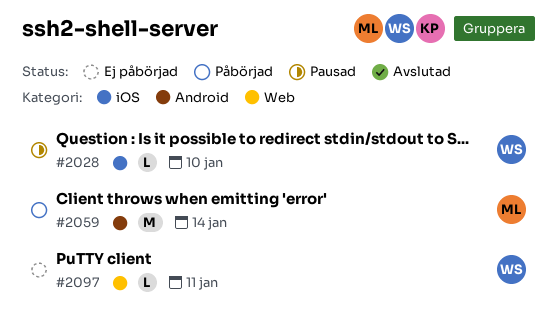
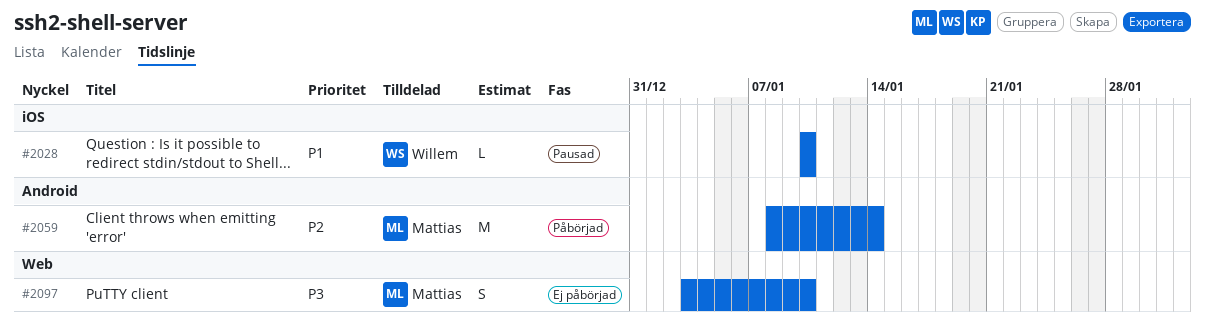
#2097, owner: Willem -> Mattias
#2097, estimate: L -> S
#2097, due: Jan 11 -> Jan 10

